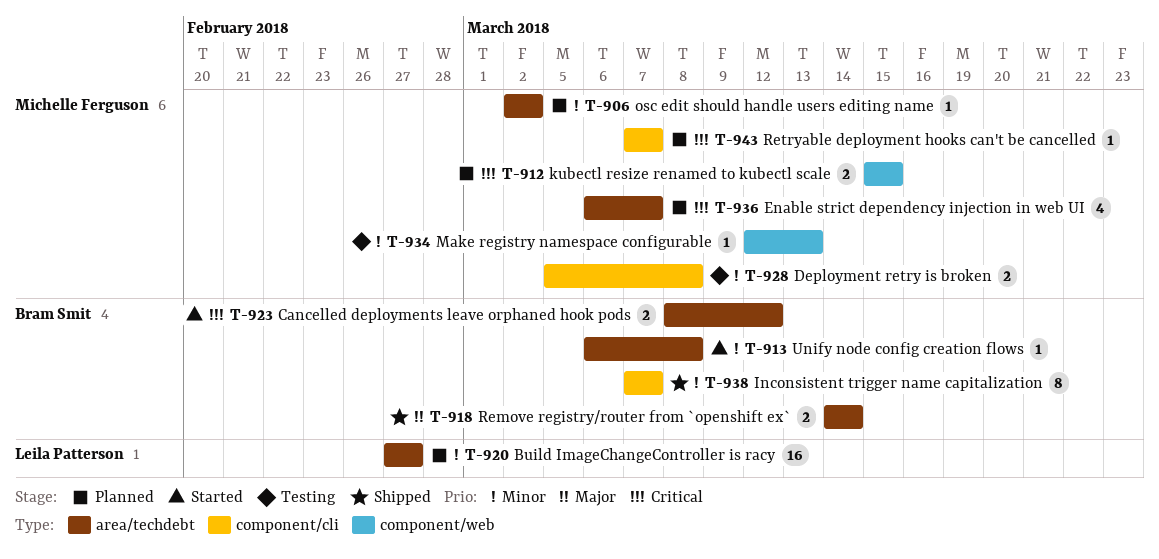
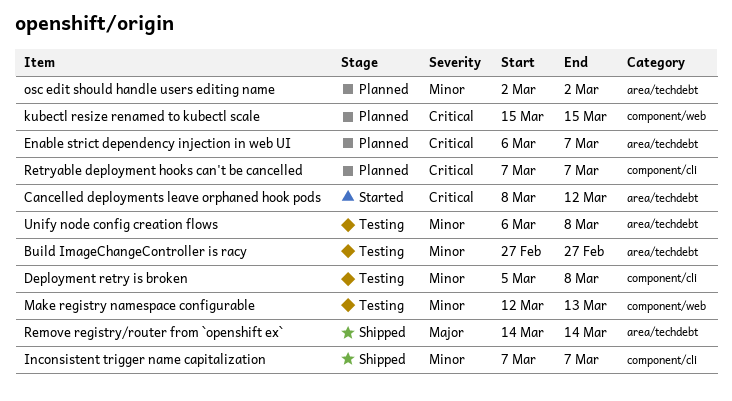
Build ImageChangeController is racy, status: Planned -> Testing
Unify node config creation flows, status: Started -> Testing

